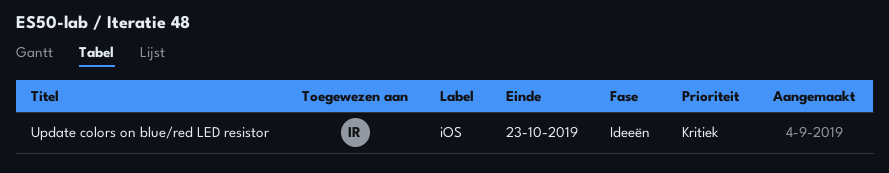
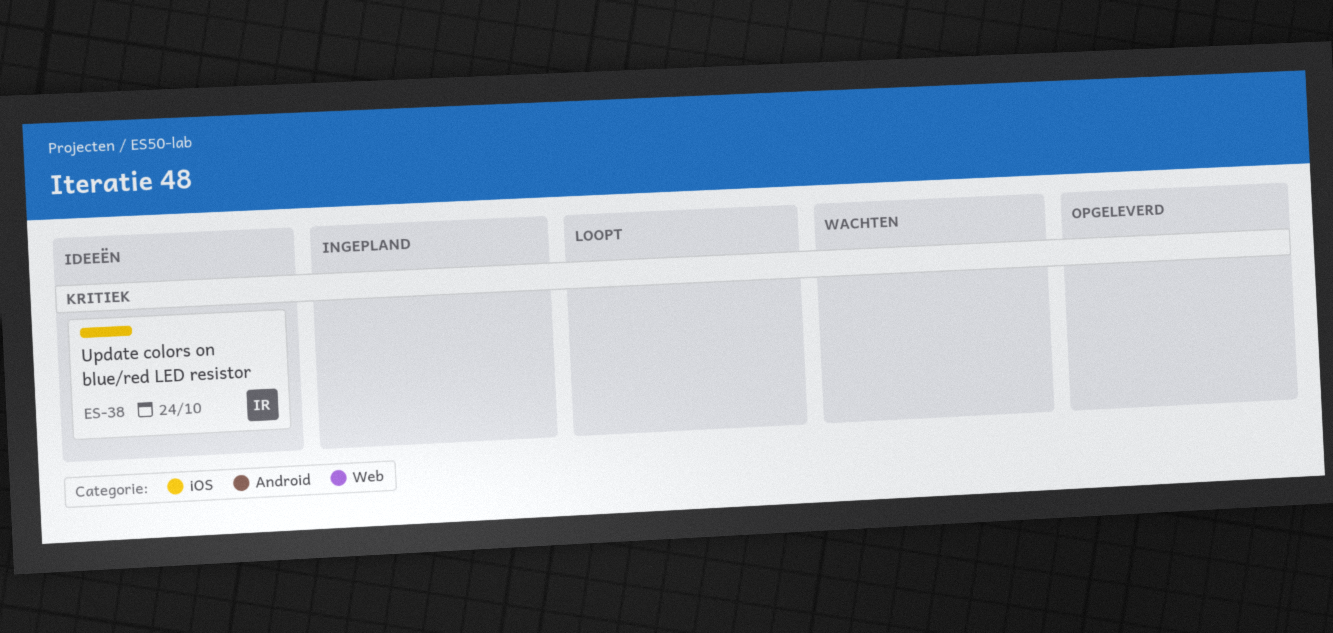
Update colors on blue/red LED resistor, due: Oct 23 -> Oct 24

